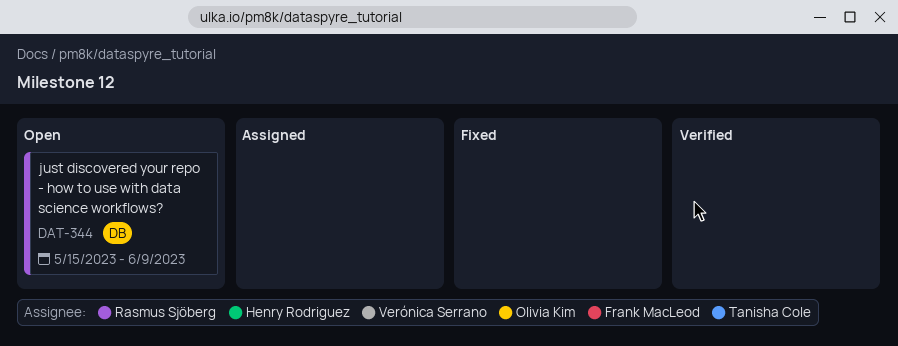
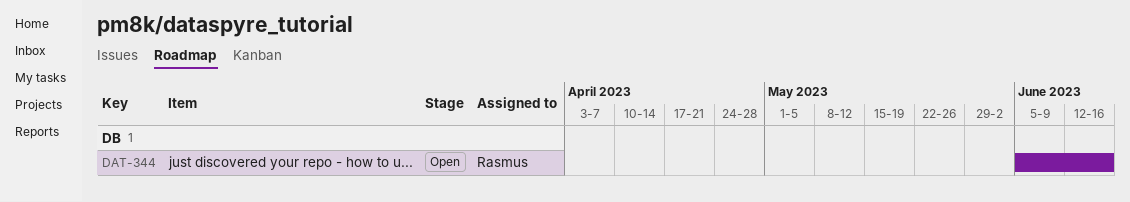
DAT-344, start: May 15 -> Jun 5
DAT-344, due: Jun 9 -> Jun 16

